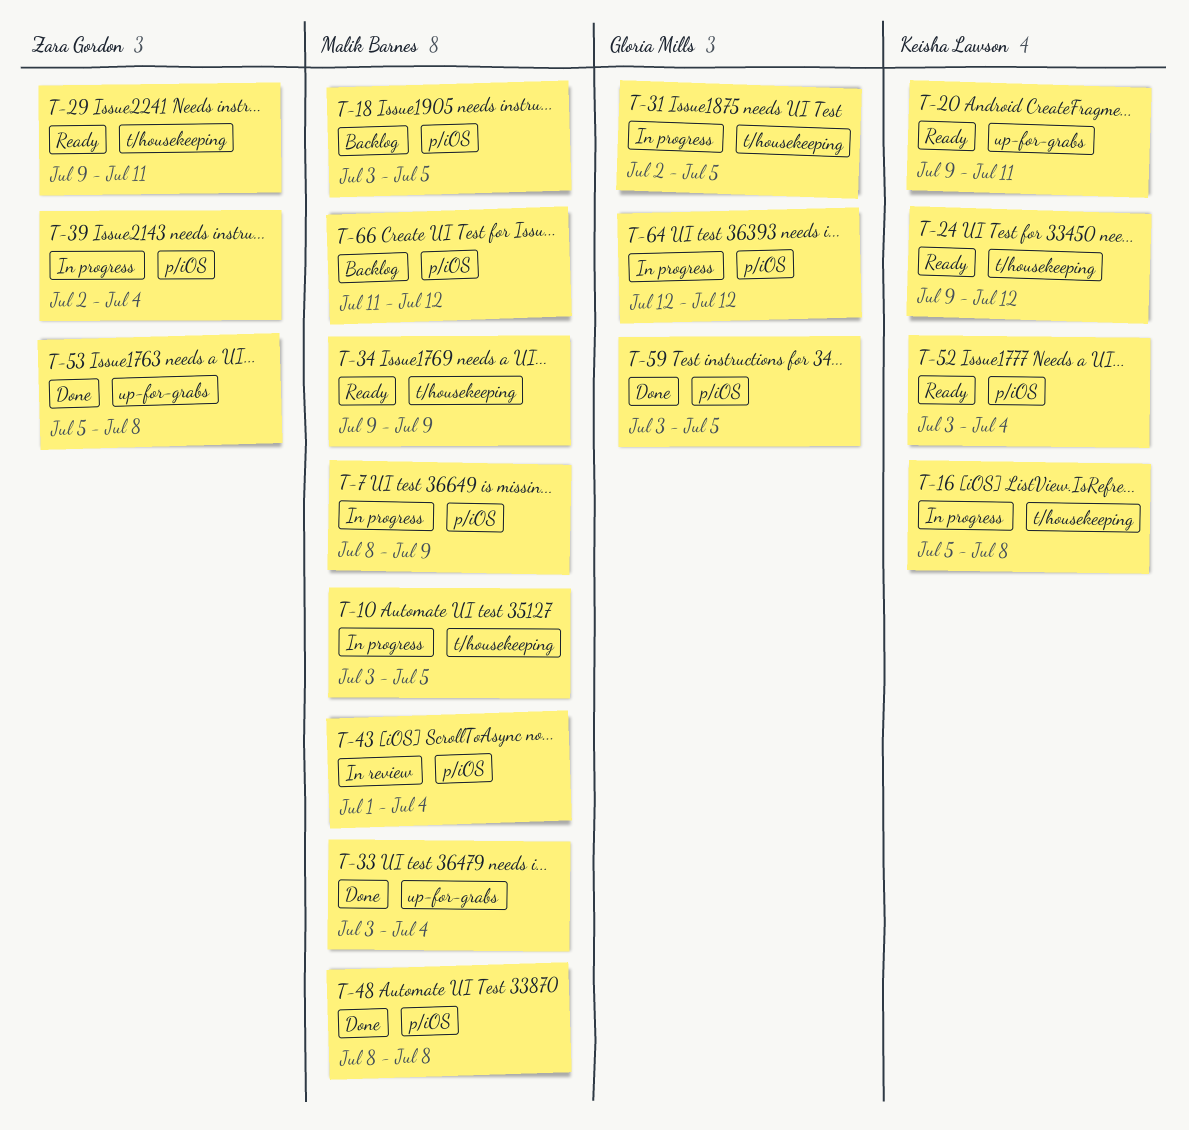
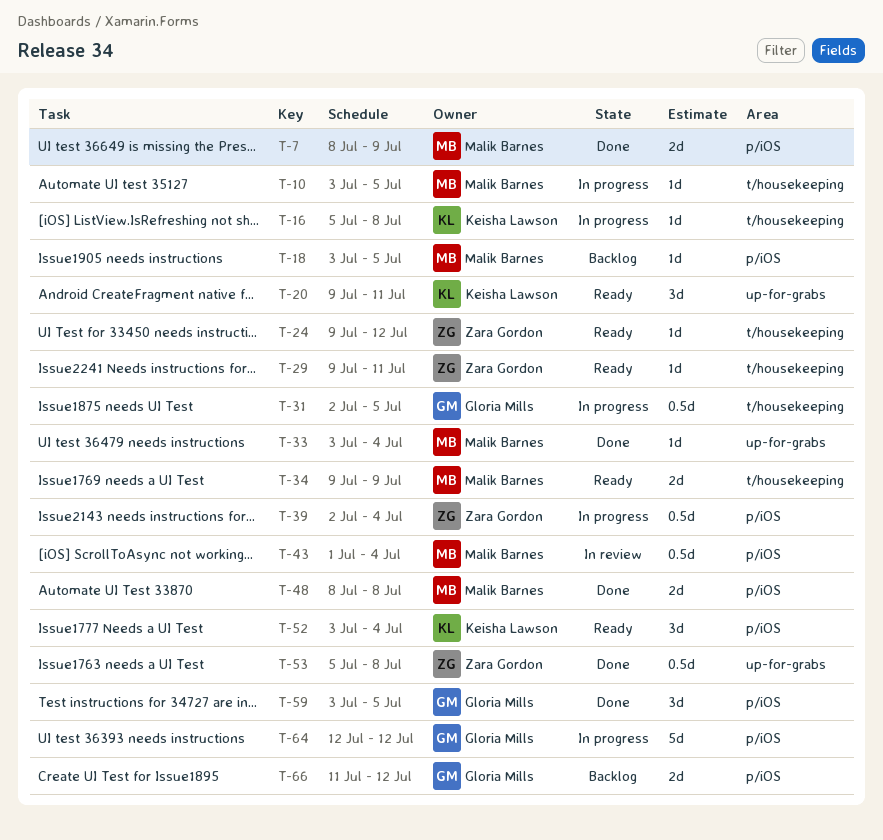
T-7, status: In progress -> Done
T-24, owner: Keisha Lawson -> Zara Gordon
T-66, owner: Malik Barnes -> Gloria Mills

